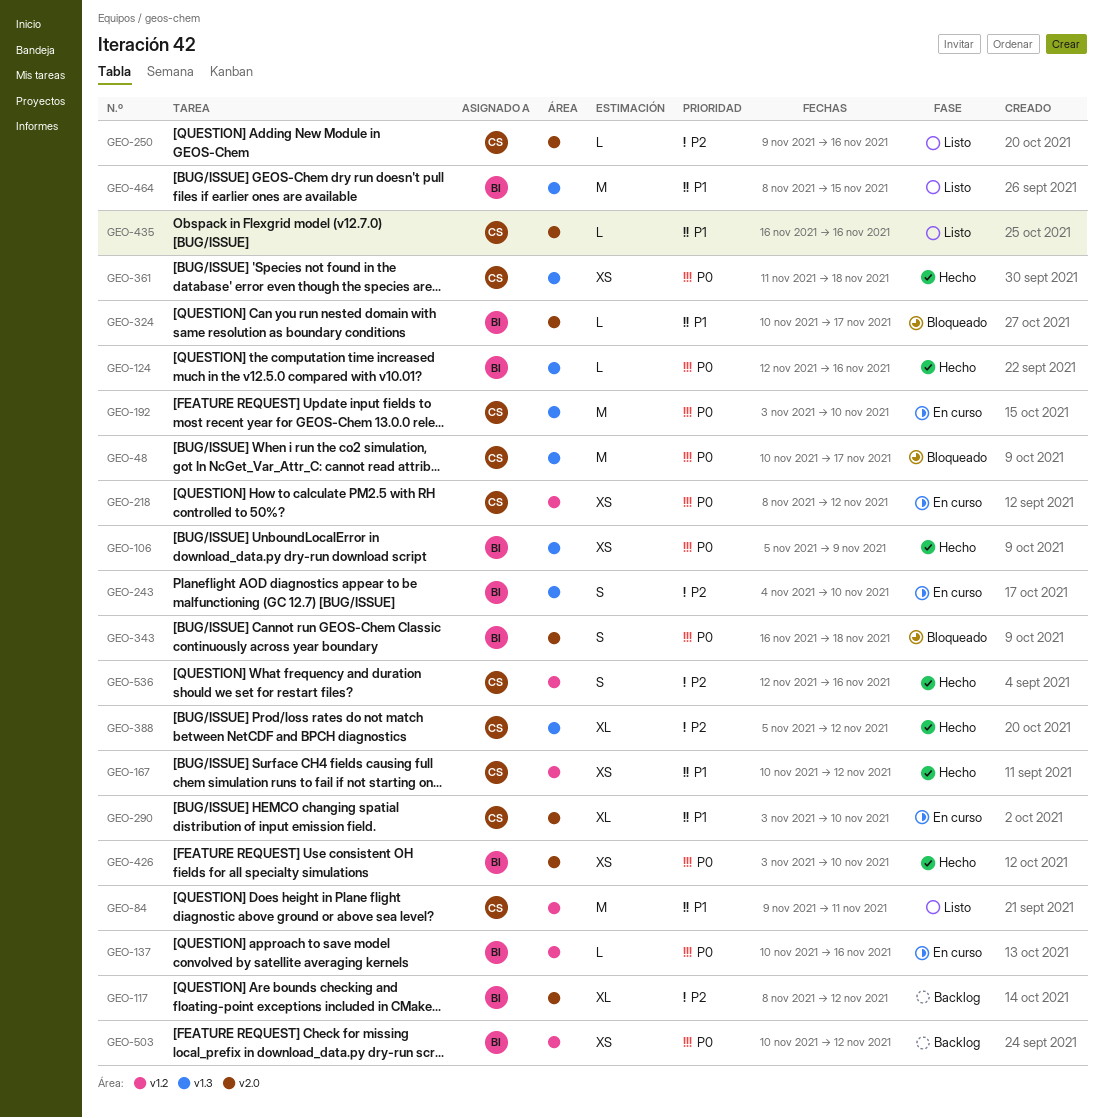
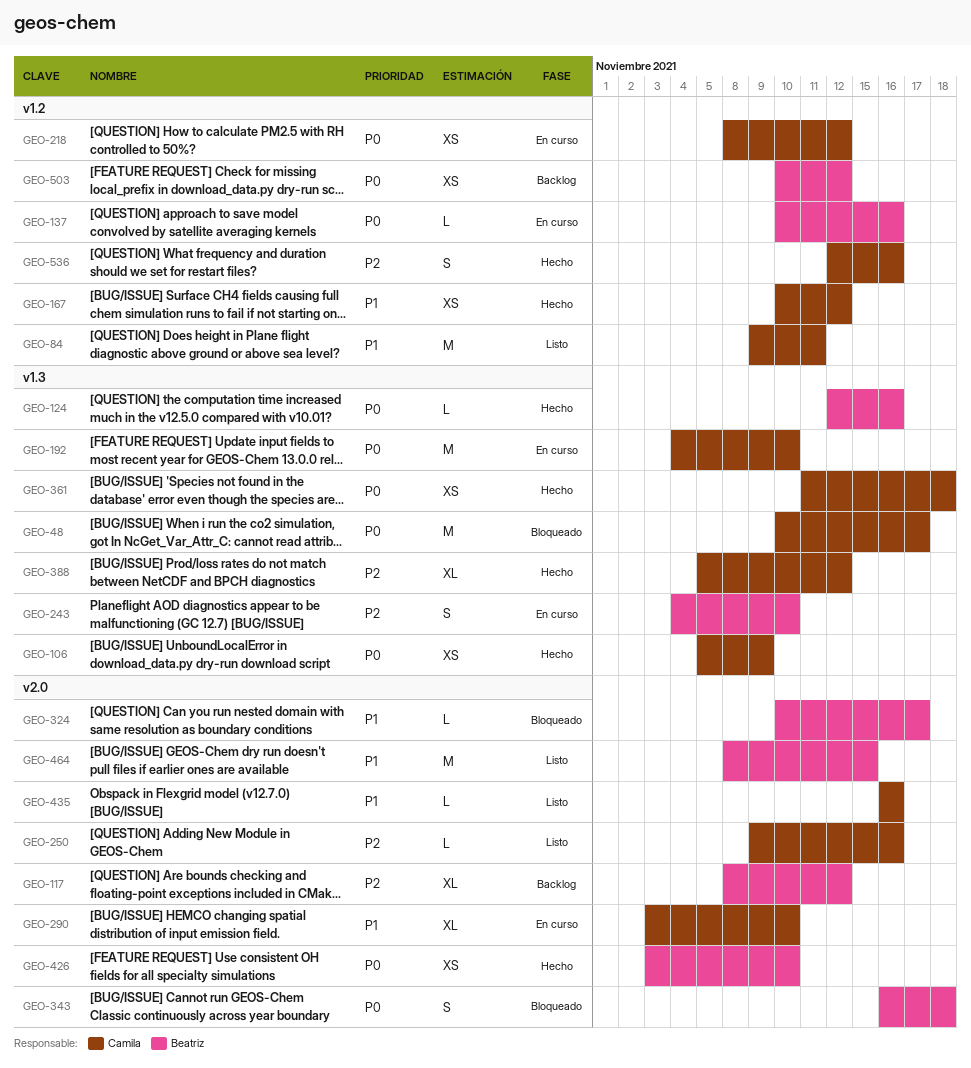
GEO-106, owner: Beatriz -> Camila
GEO-192, start: Nov 3 -> Nov 4
GEO-464, label: v1.3 -> v2.0

